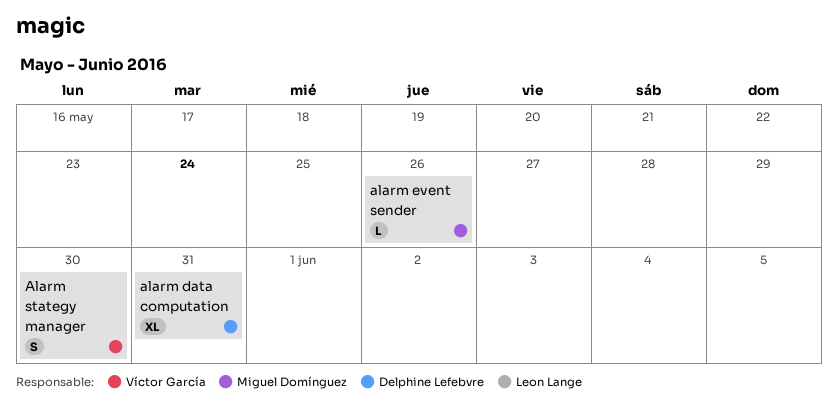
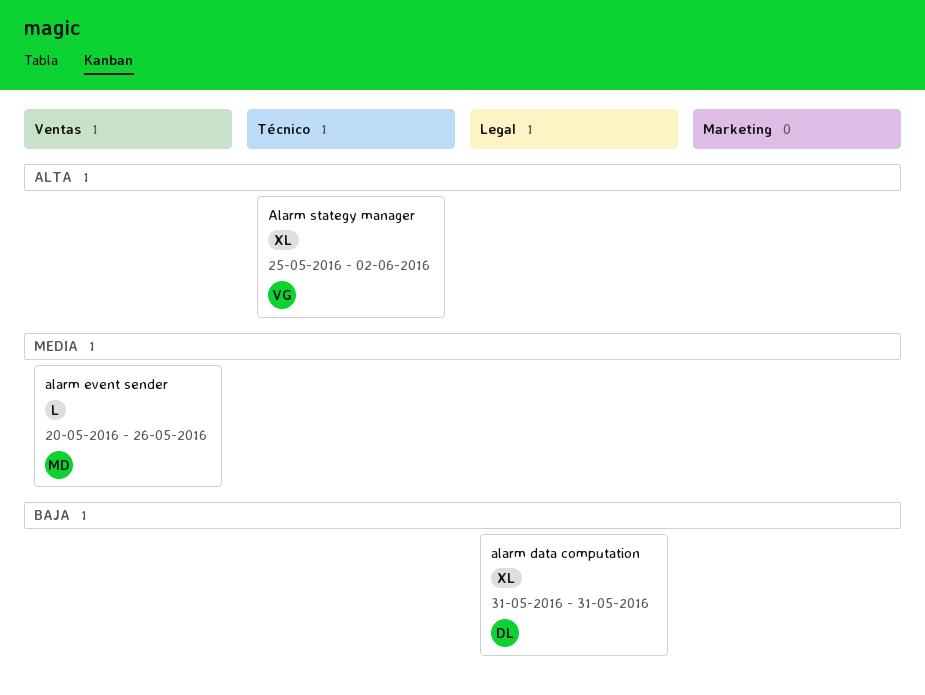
Alarm stategy manager, estimate: S -> XL
Alarm stategy manager, due: May 30 -> Jun 2

